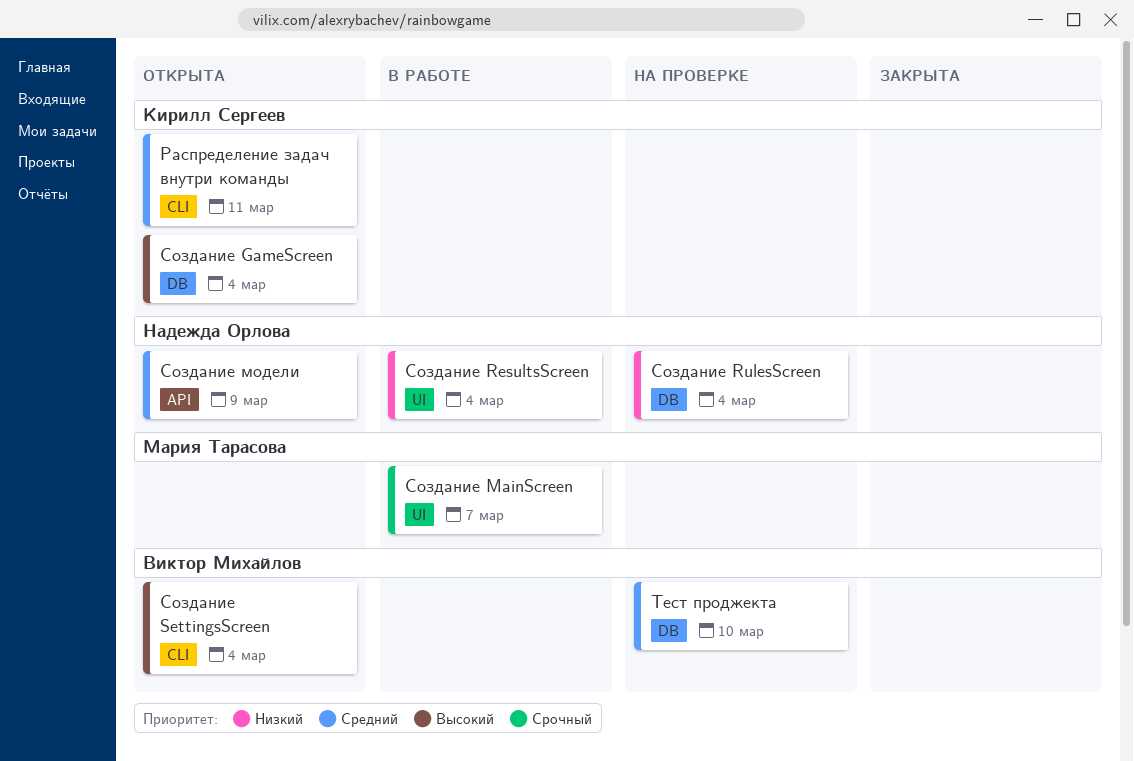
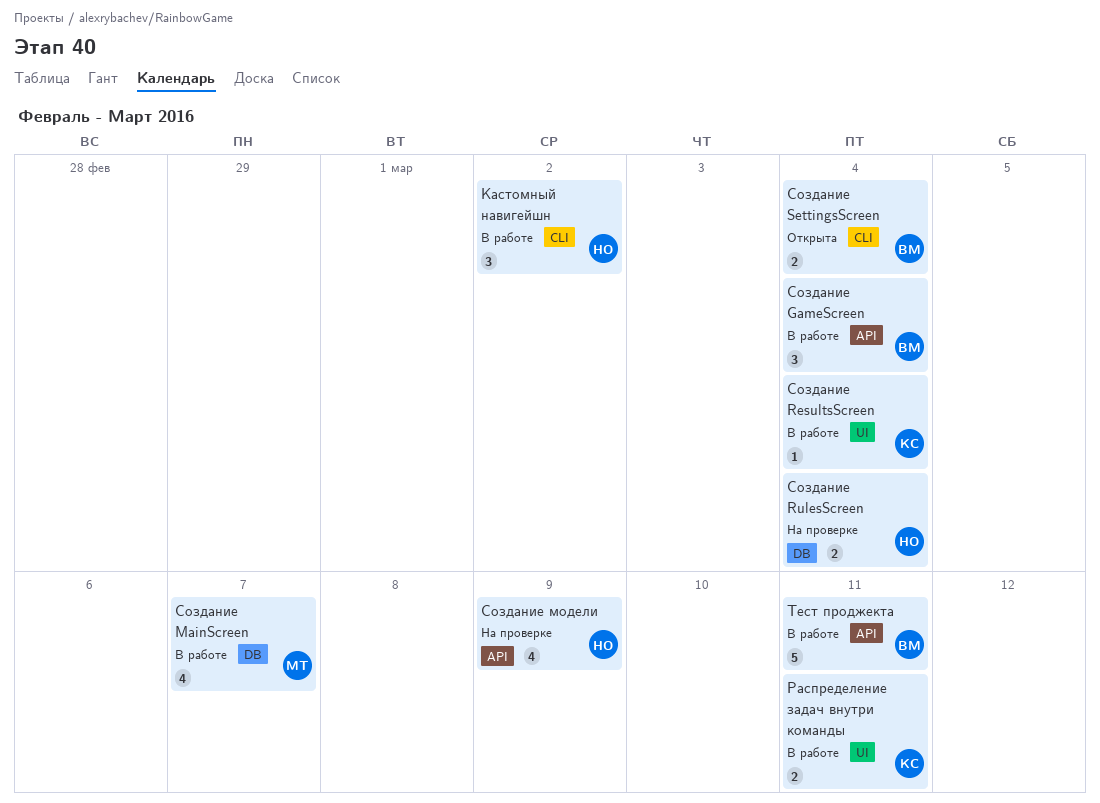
Кастомный навигейшн: none -> present
Распределение задач внутри команды, status: Открыта -> В работе
Распределение задач внутри команды, label: CLI -> UI
Создание GameScreen, status: Открыта -> В работе
Создание GameScreen, owner: Кирилл Сергеев -> Виктор Михайлов
Создание GameScreen, label: DB -> API
Создание MainScreen, label: UI -> DB
Создание ResultsScreen, owner: Надежда Орлова -> Кирилл Сергеев
Создание модели, status: Открыта -> На проверке
Тест проджекта, status: На проверке -> В работе
Тест проджекта, label: DB -> API
Тест проджекта, due: Mar 10 -> Mar 11

